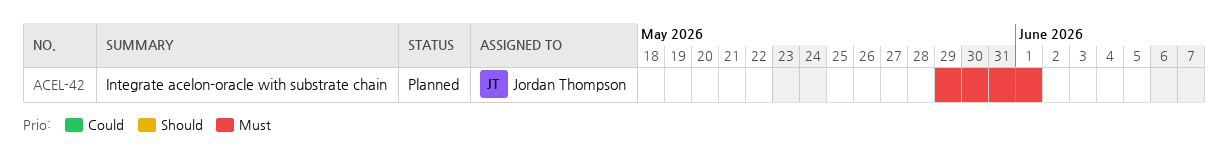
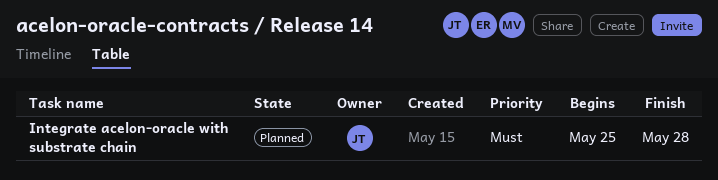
Integrate acelon-oracle with substrate chain, start: May 29 -> May 25
Integrate acelon-oracle with substrate chain, due: Jun 1 -> May 28

